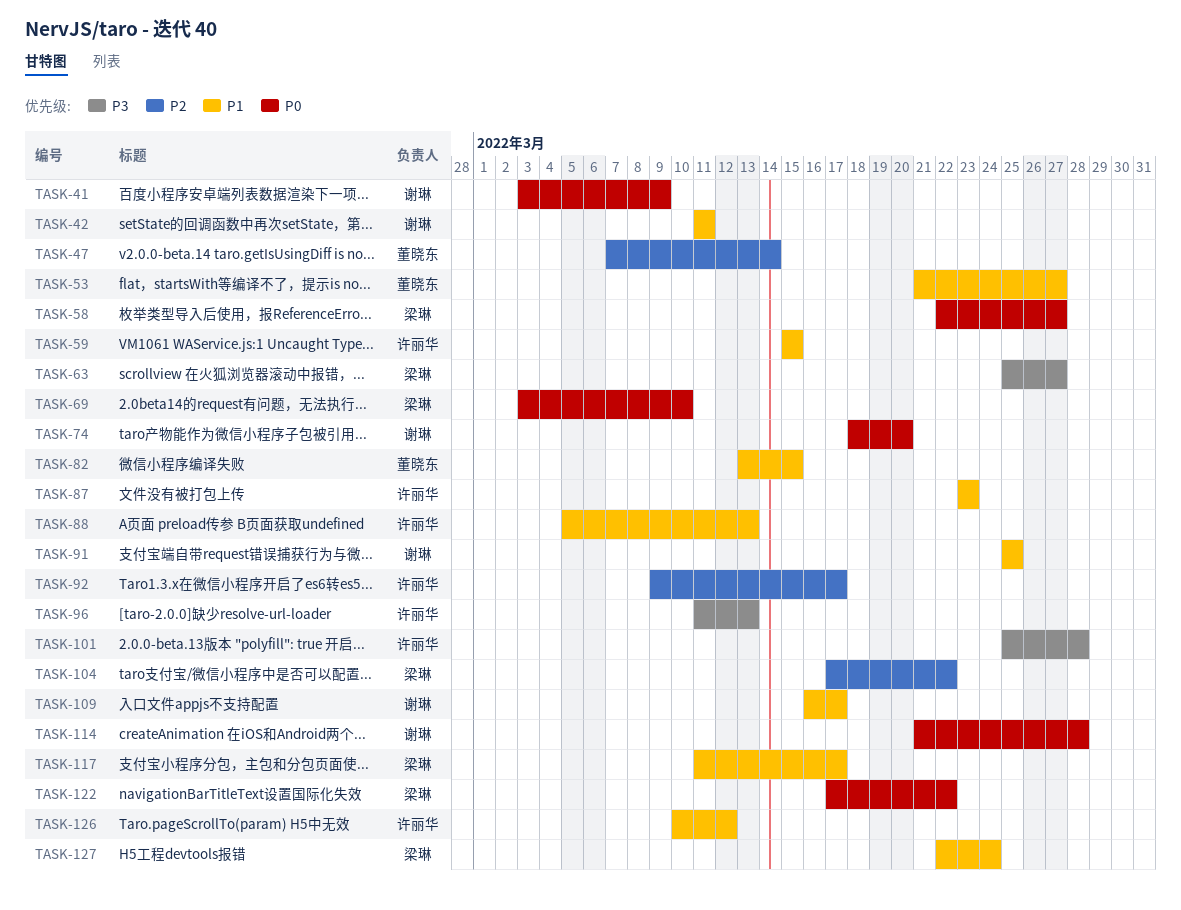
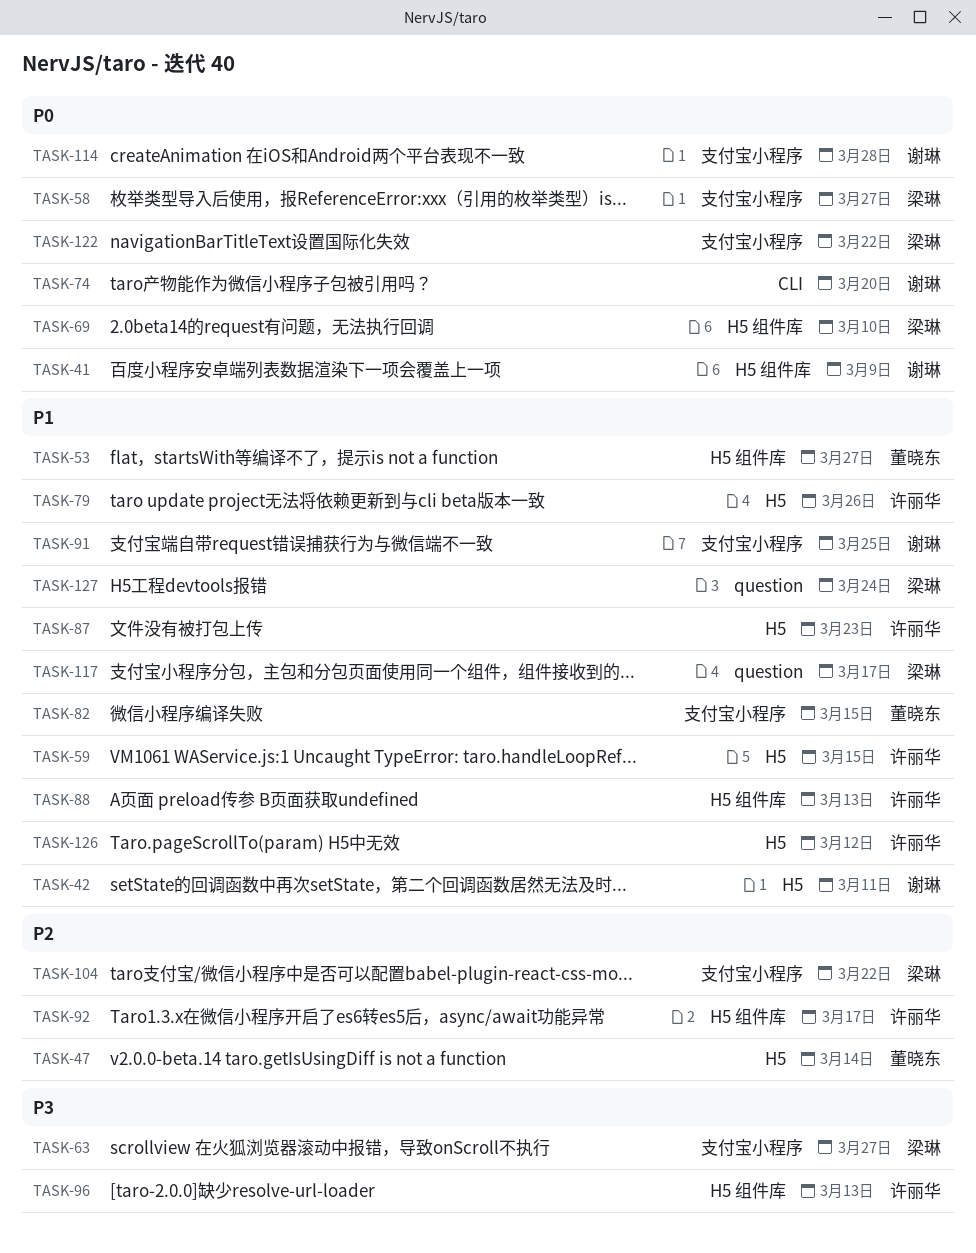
TASK-79: none -> present
TASK-101: present -> none
TASK-109: present -> none

